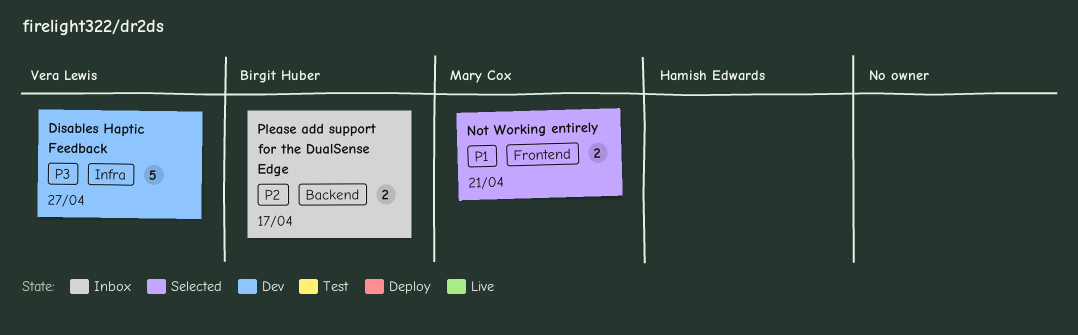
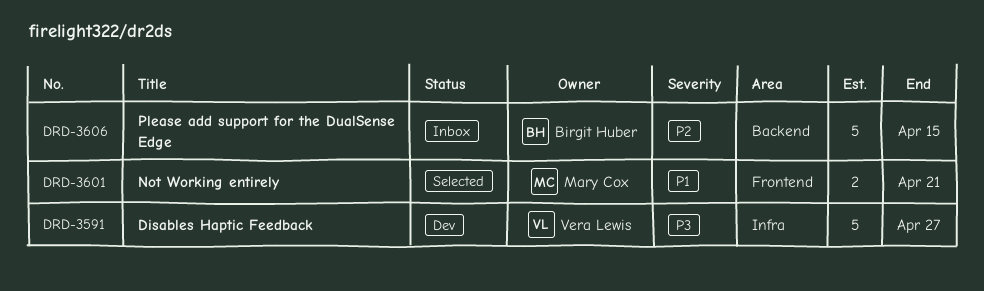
Please add support for the DualSense Edge, estimate: 2 -> 5
Please add support for the DualSense Edge, due: Apr 17 -> Apr 15

